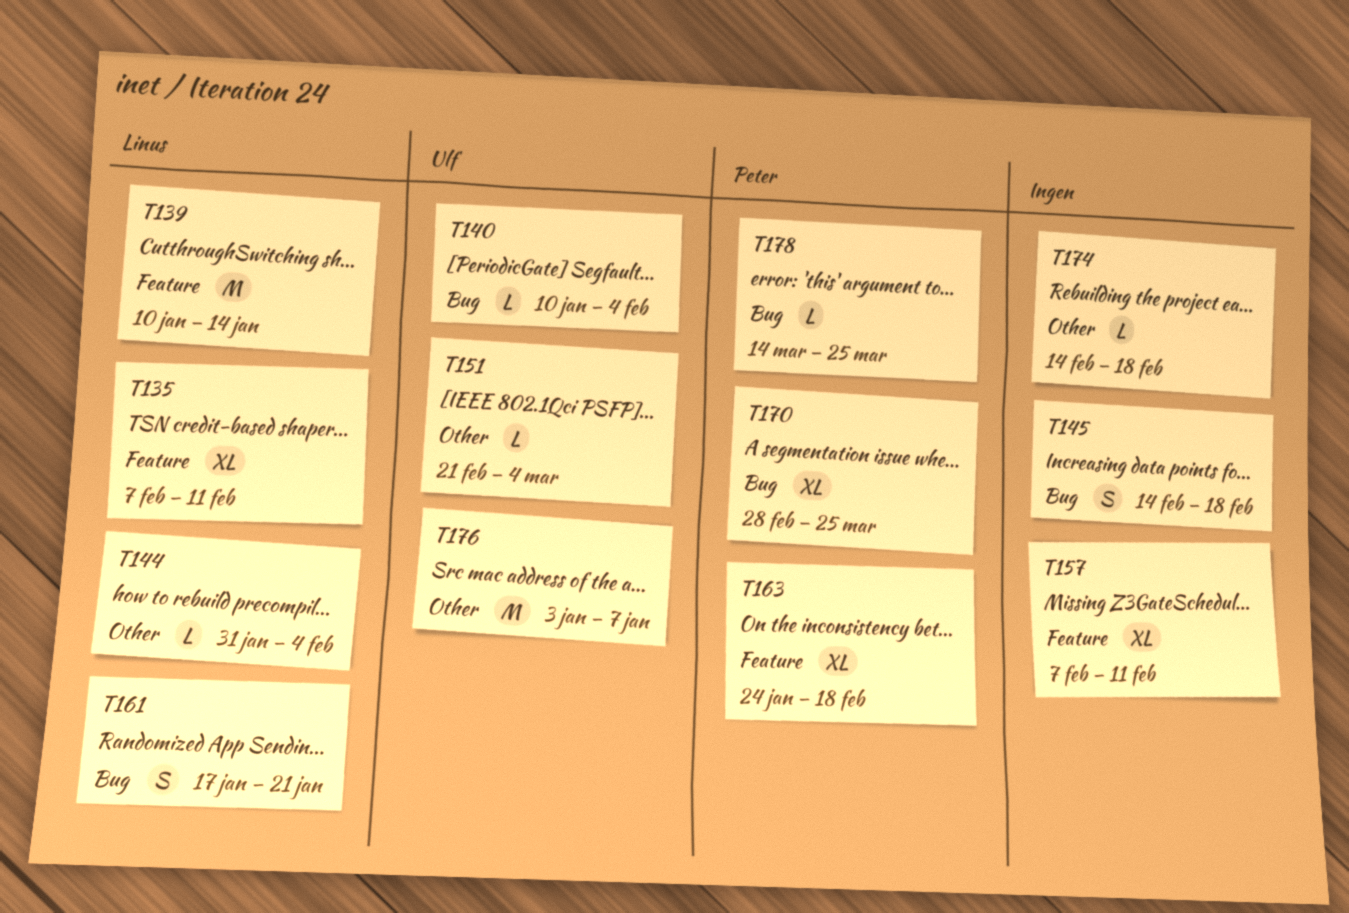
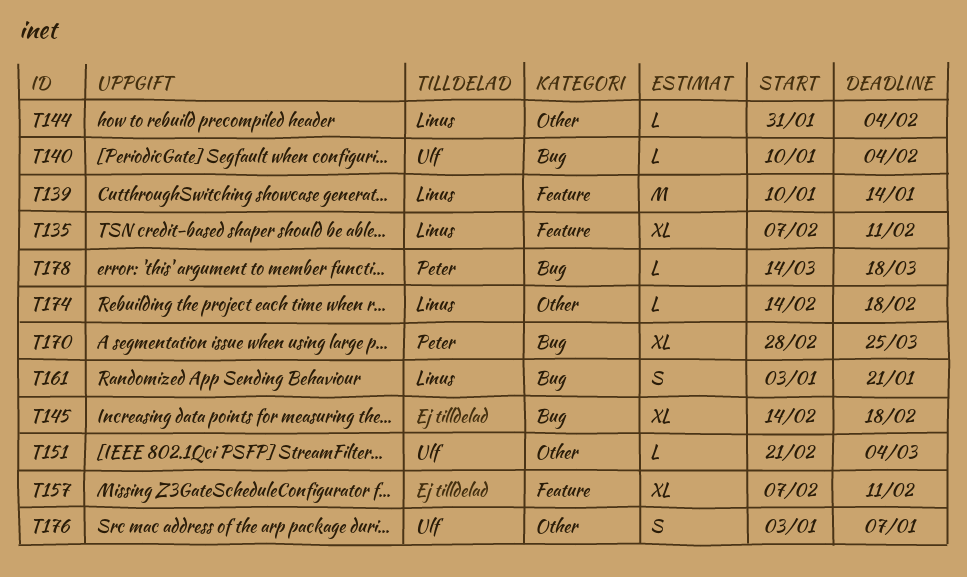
T145, estimate: S -> XL
T161, start: Jan 17 -> Jan 3
T163: present -> none
T174, owner: none -> Linus
T176, estimate: M -> S
T178, due: Mar 25 -> Mar 18

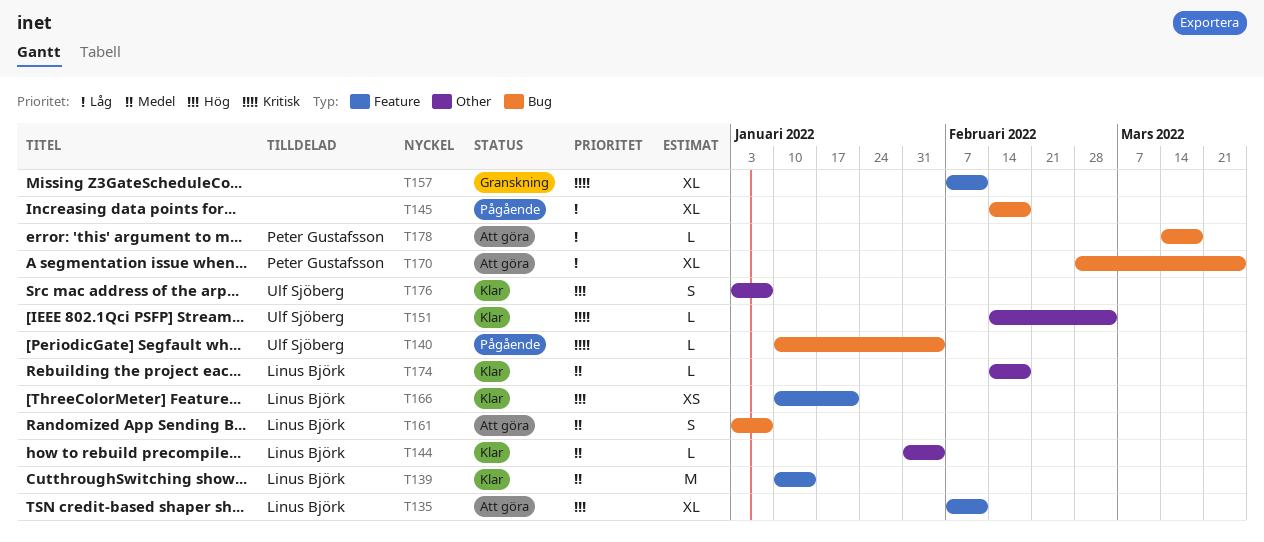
T151, start: Feb 21 -> Feb 14
T161, due: Jan 21 -> Jan 7
T166: none -> present

